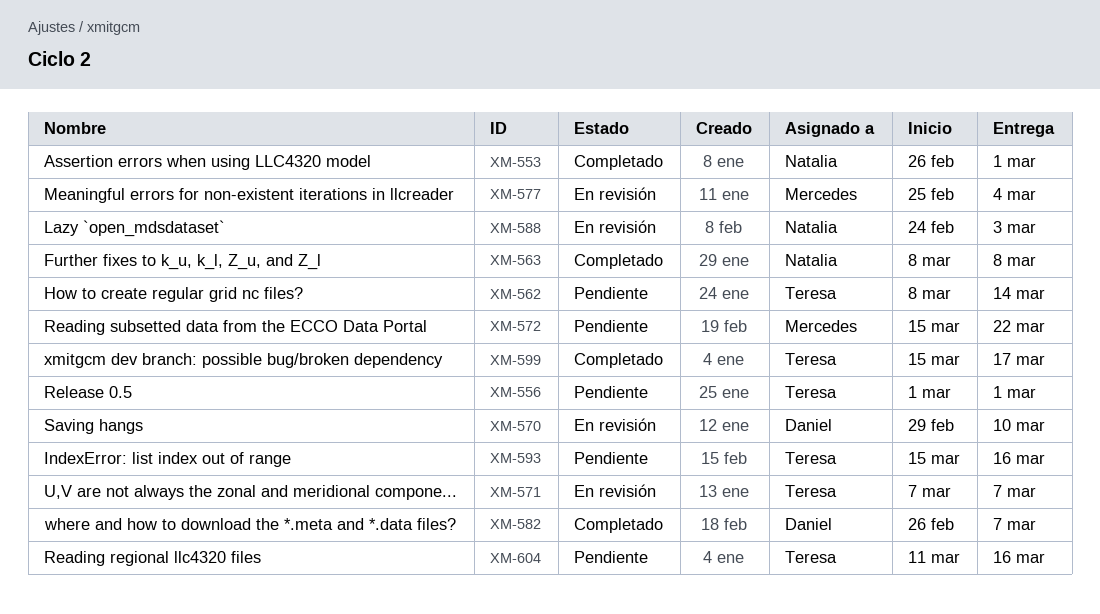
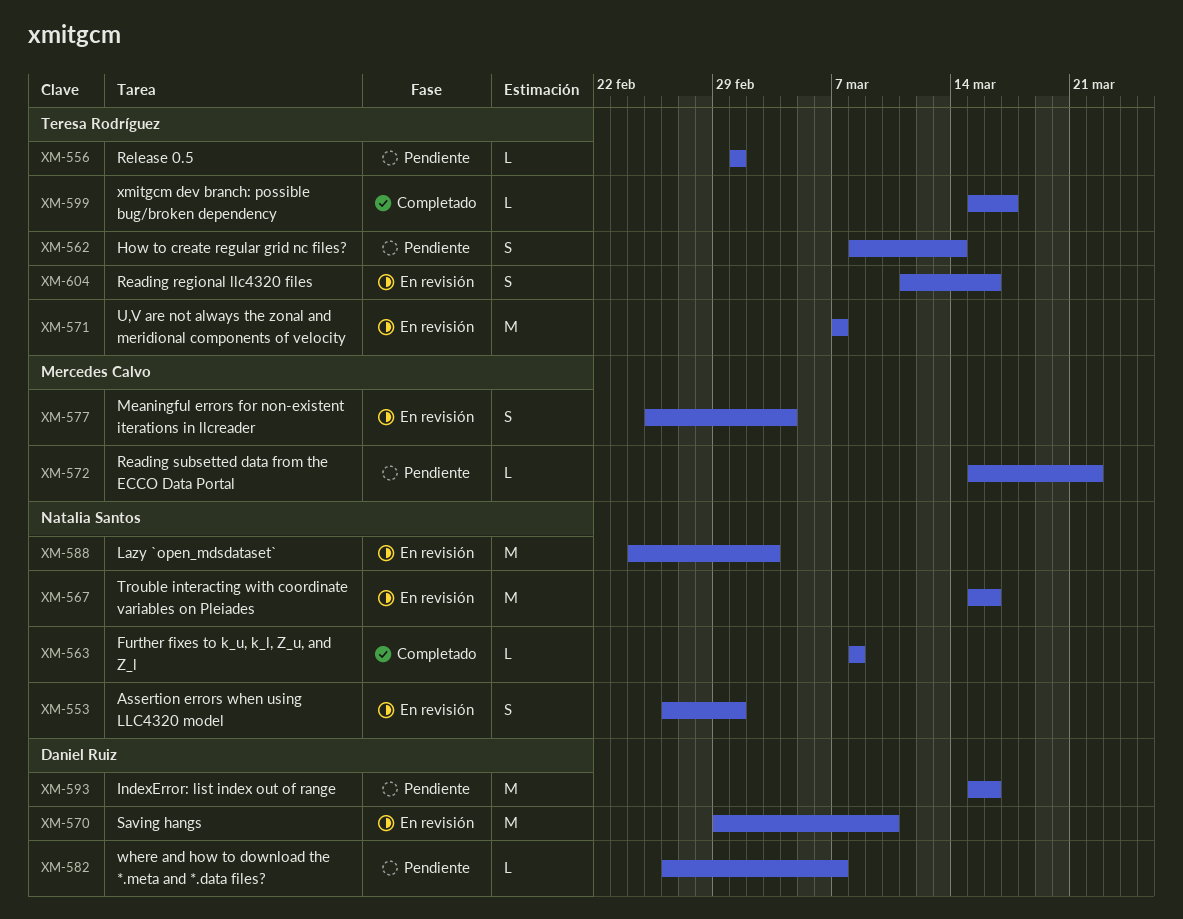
XM-553, status: Completado -> En revisión
XM-567: none -> present
XM-582, status: Completado -> Pendiente
XM-593, owner: Teresa Rodríguez -> Daniel Ruiz
XM-604, status: Pendiente -> En revisión

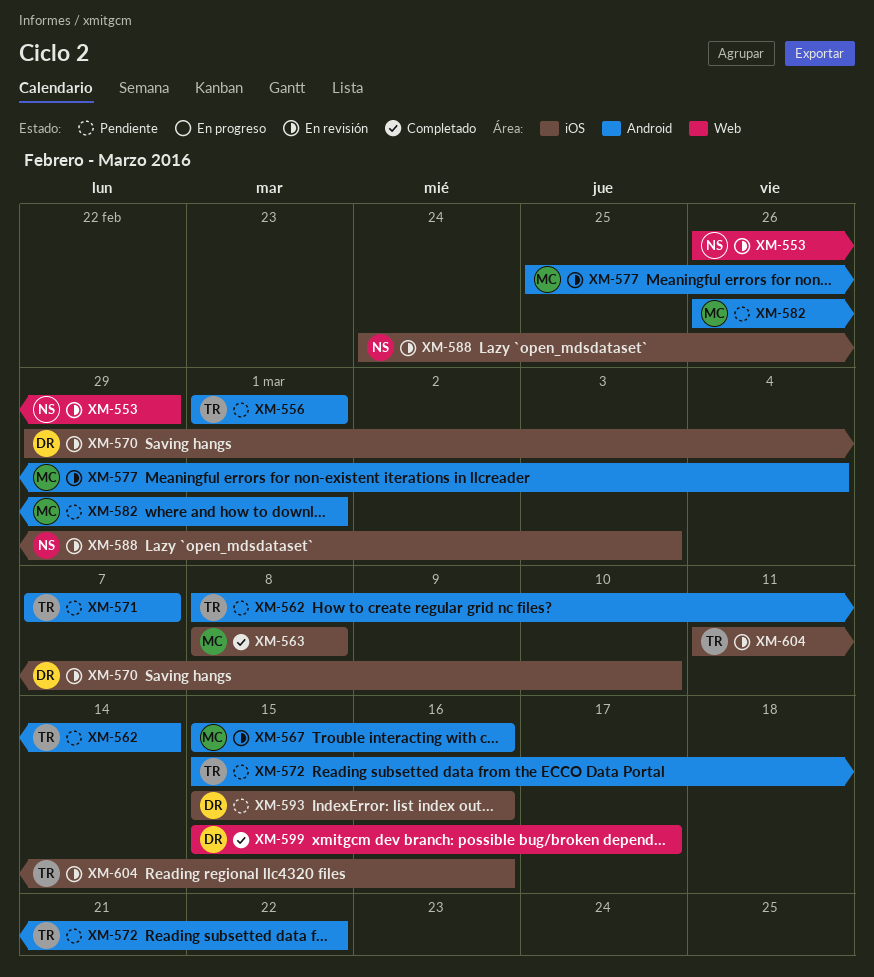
XM-553, due: Mar 1 -> Feb 29
XM-563, owner: Natalia Santos -> Mercedes Calvo
XM-567, owner: Natalia Santos -> Mercedes Calvo
XM-571, status: En revisión -> Pendiente
XM-572, owner: Mercedes Calvo -> Teresa Rodríguez
XM-582, owner: Daniel Ruiz -> Mercedes Calvo
XM-582, due: Mar 7 -> Mar 1
XM-599, owner: Teresa Rodríguez -> Daniel Ruiz

